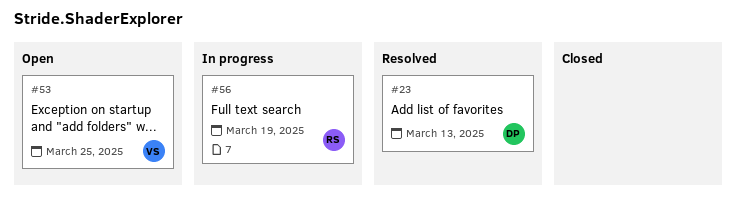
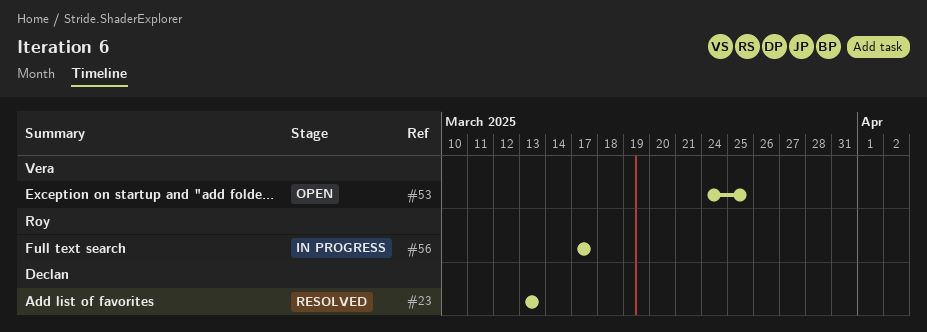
#56, due: Mar 19 -> Mar 17

